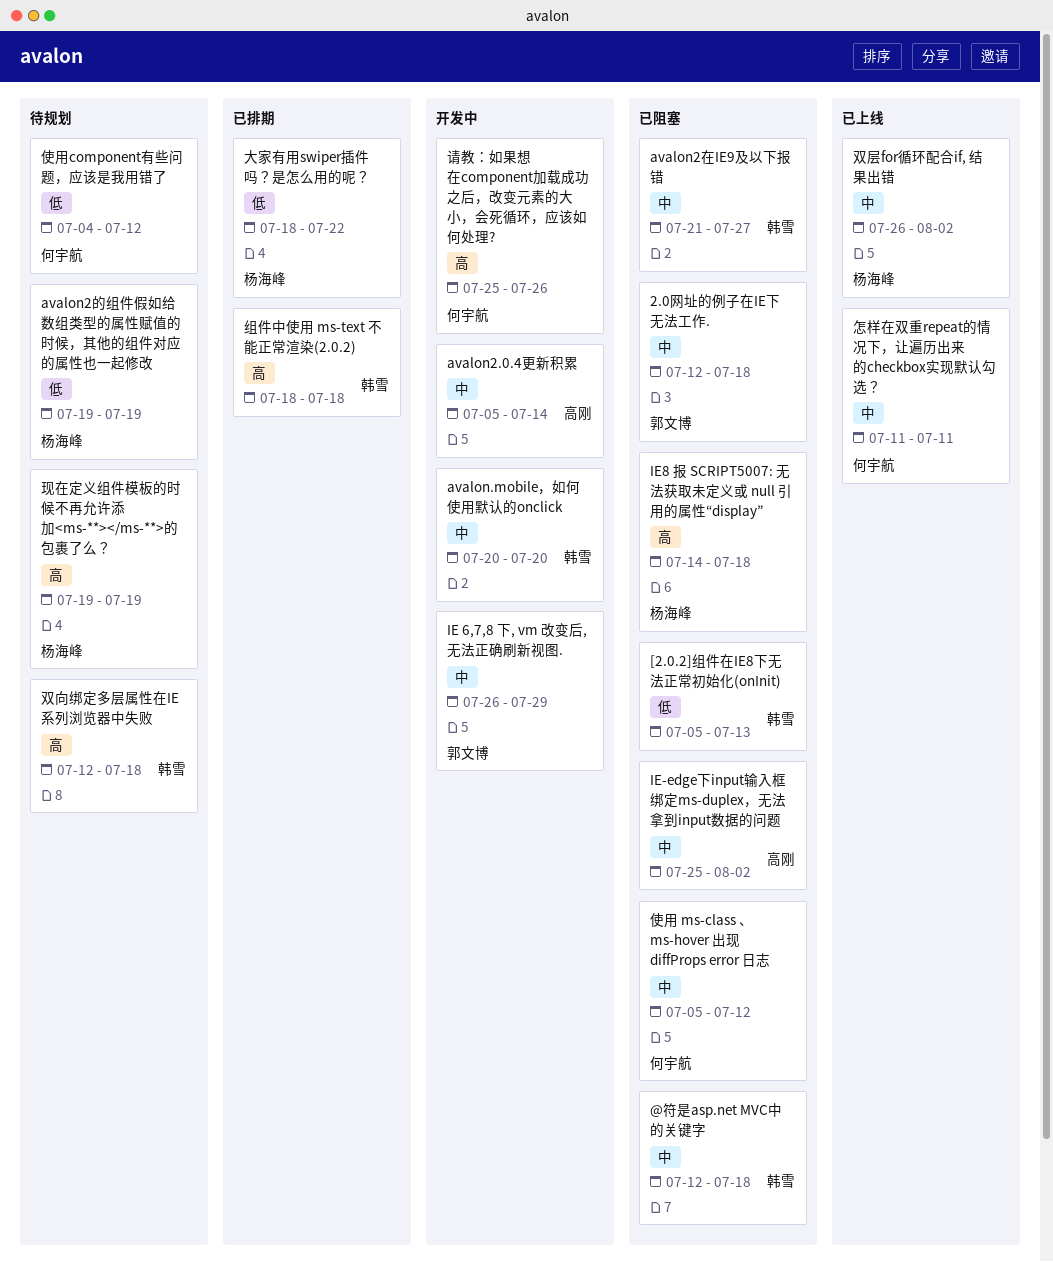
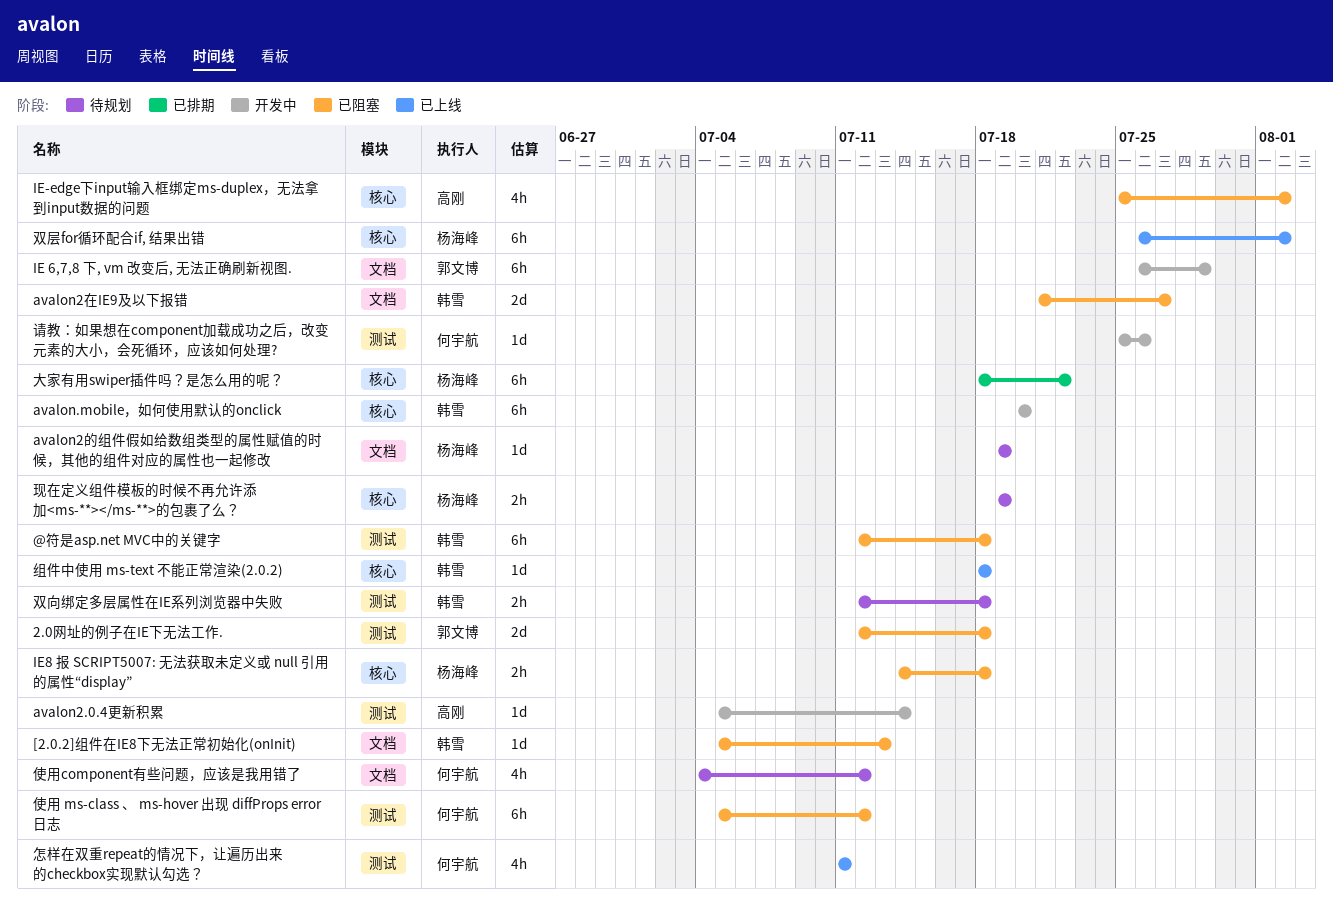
组件中使用 ms-text 不能正常渲染(2.0.2), status: 已排期 -> 已上线

